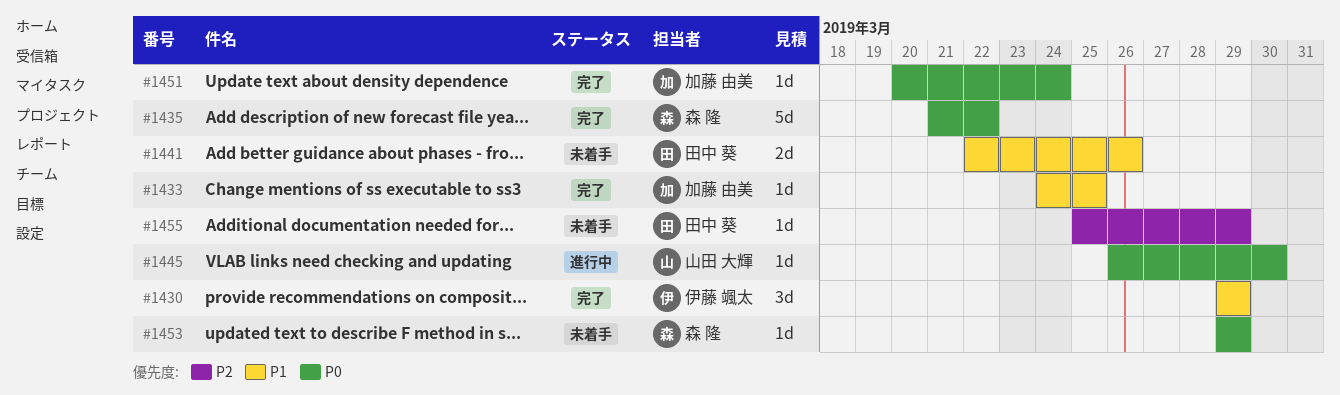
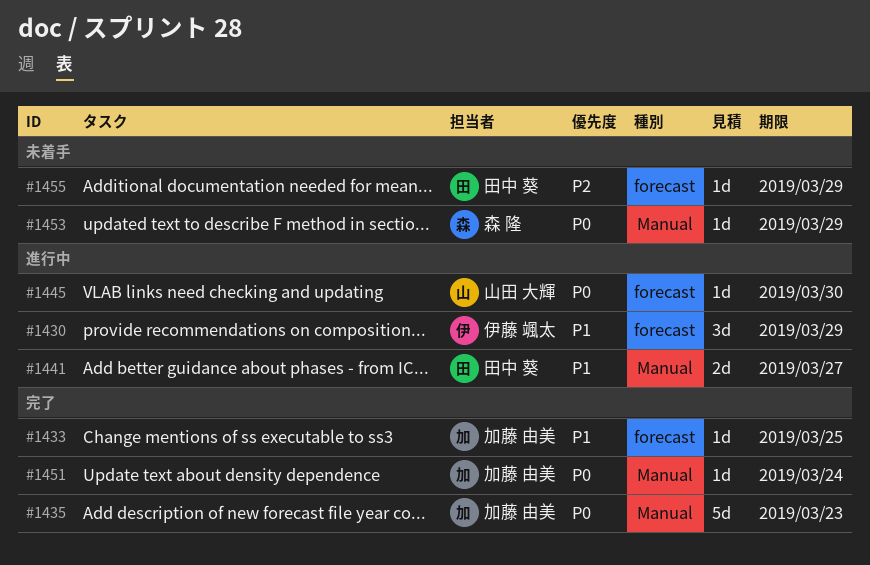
#1430, status: 完了 -> 進行中
#1435, owner: 森 隆 -> 加藤 由美
#1435, due: Mar 22 -> Mar 23
#1441, status: 未着手 -> 進行中
#1441, due: Mar 26 -> Mar 27

